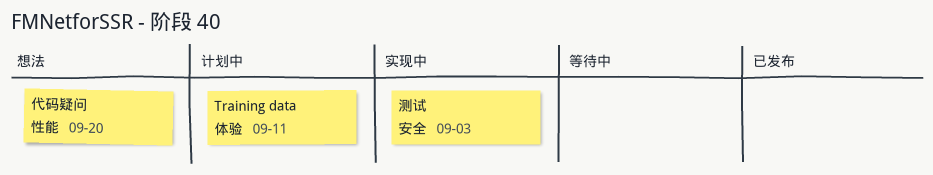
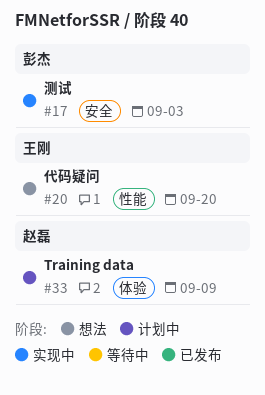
Training data, due: Sep 11 -> Sep 9

